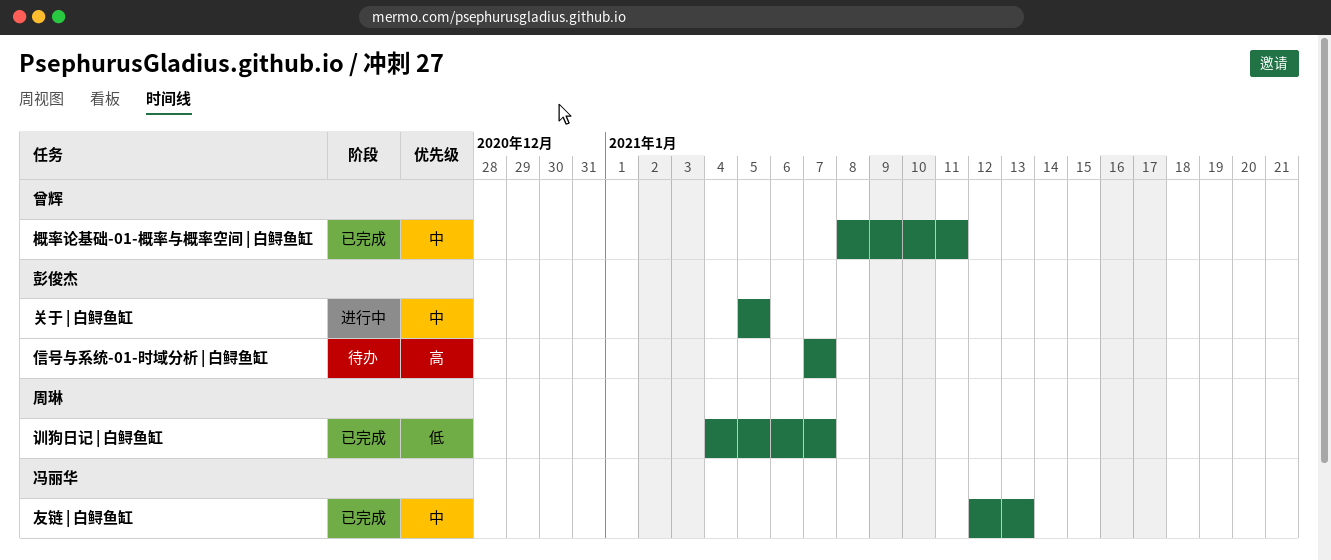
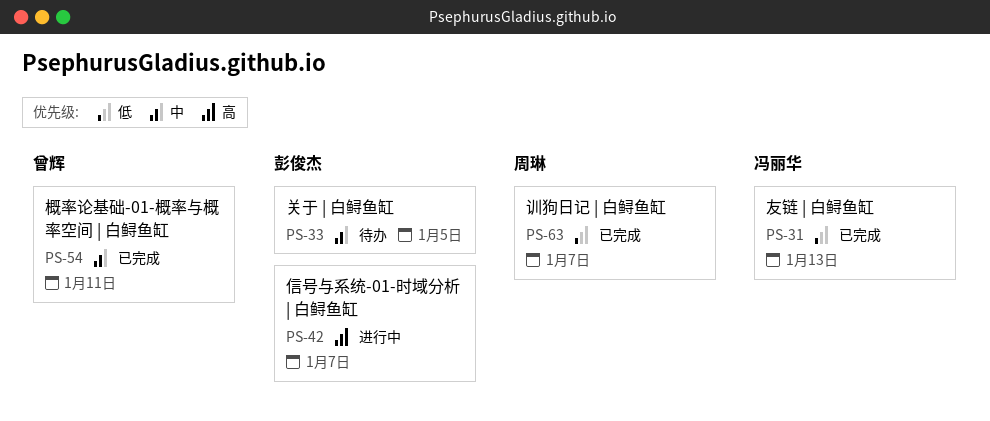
信号与系统-01-时域分析 | 白鲟鱼缸, status: 待办 -> 进行中
关于 | 白鲟鱼缸, status: 进行中 -> 待办
友链 | 白鲟鱼缸, priority: 中 -> 低

